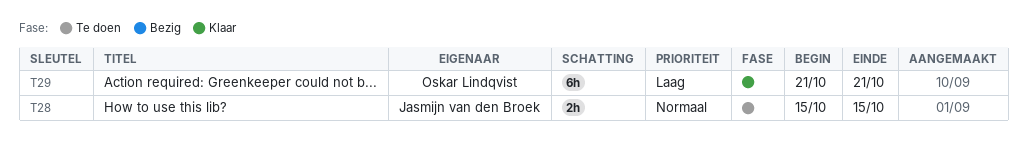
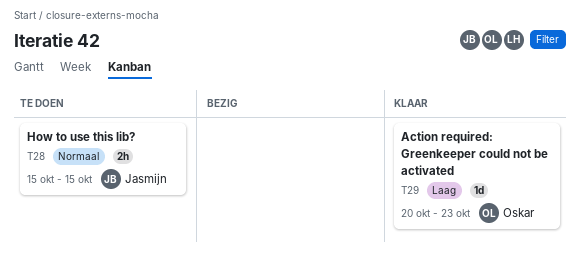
T29, estimate: 6h -> 1d
T29, start: Oct 21 -> Oct 20
T29, due: Oct 21 -> Oct 23

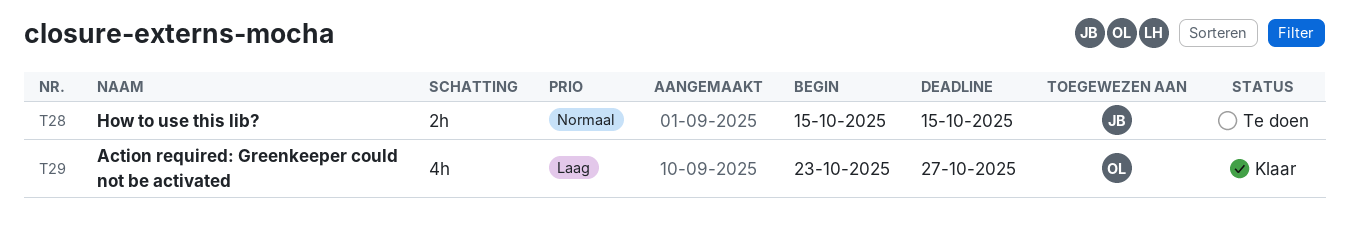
T29, estimate: 1d -> 4h
T29, start: Oct 20 -> Oct 23
T29, due: Oct 23 -> Oct 27

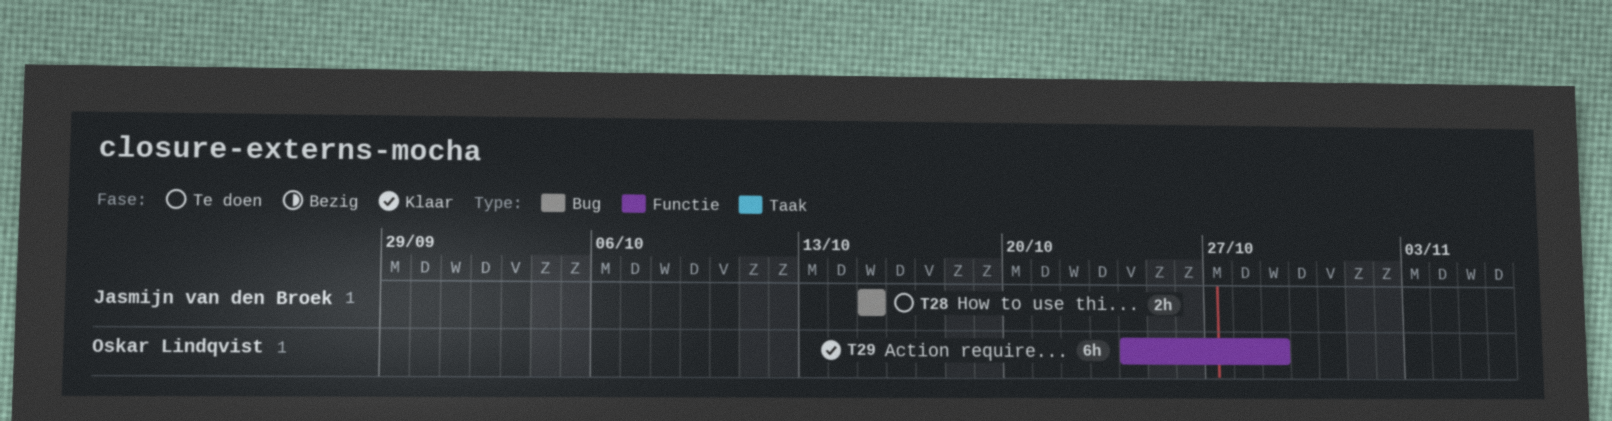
T29, estimate: 4h -> 6h
T29, start: Oct 23 -> Oct 24
T29, due: Oct 27 -> Oct 29

